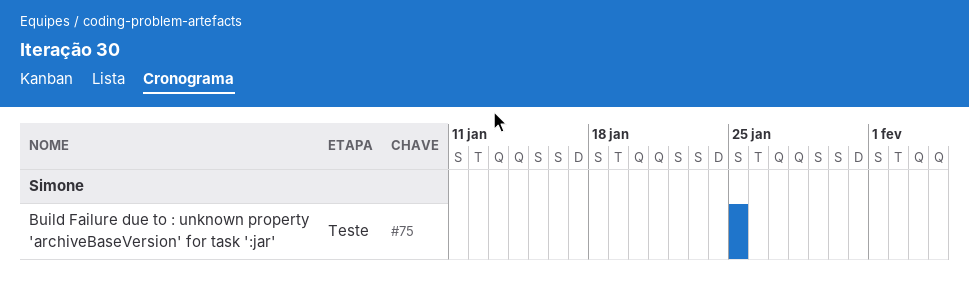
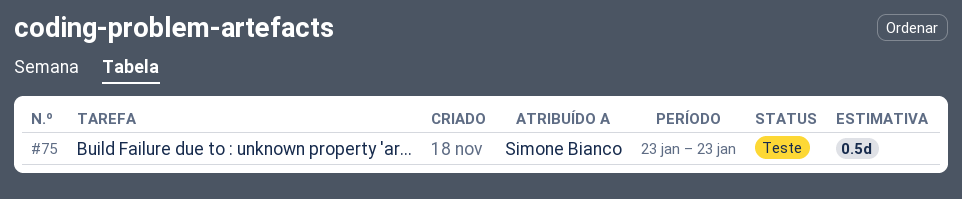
#75, start: Jan 25 -> Jan 23
#75, due: Jan 25 -> Jan 23

